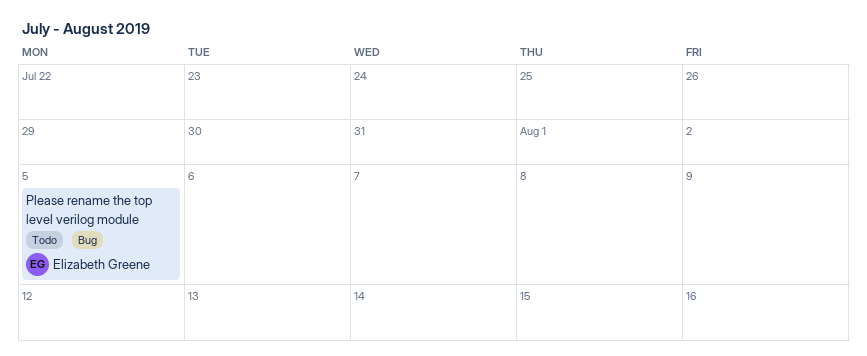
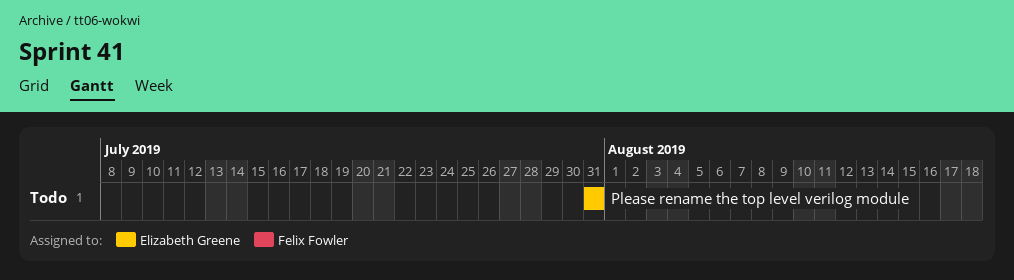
Please rename the top level verilog module, due: Aug 5 -> Jul 31

